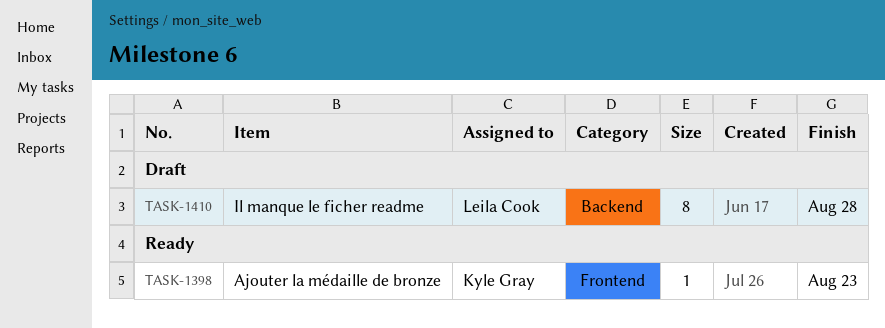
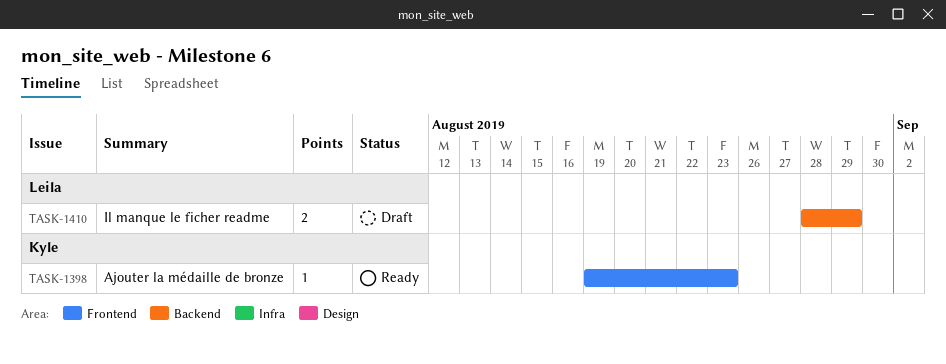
TASK-1410, estimate: 8 -> 2
TASK-1410, due: Aug 28 -> Aug 29

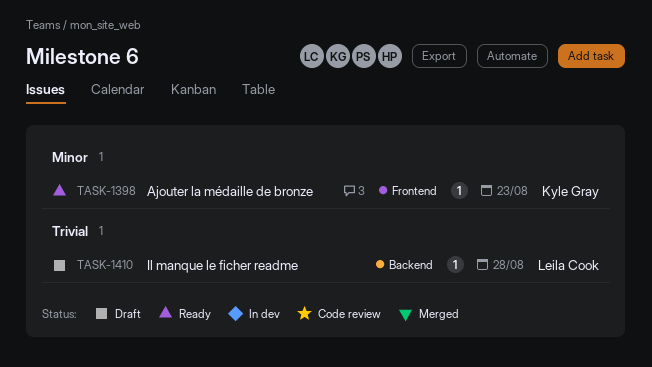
TASK-1410, estimate: 2 -> 1
TASK-1410, due: Aug 29 -> Aug 28

